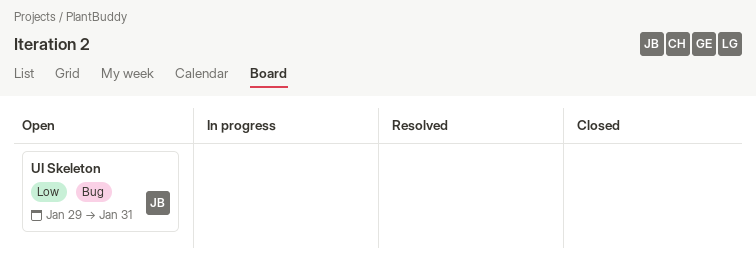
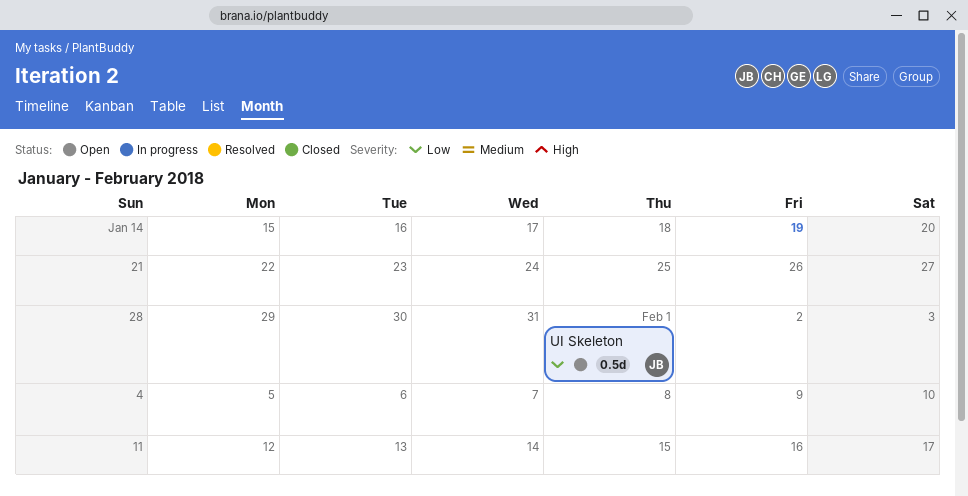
UI Skeleton, due: Jan 31 -> Feb 1

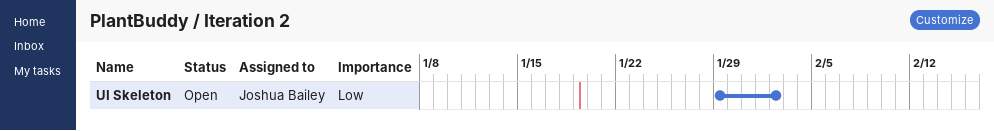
UI Skeleton, due: Feb 1 -> Feb 2

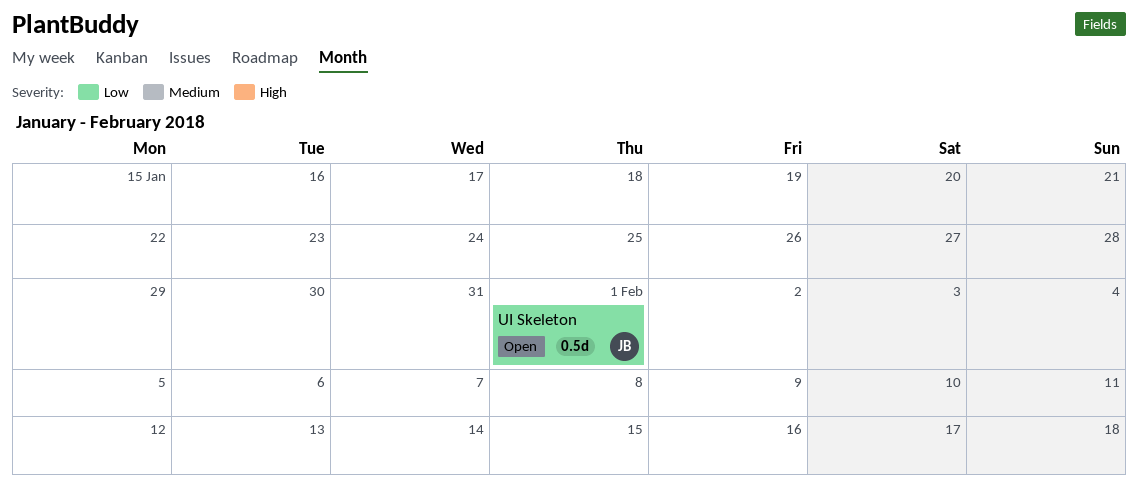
UI Skeleton, due: Feb 2 -> Feb 1

